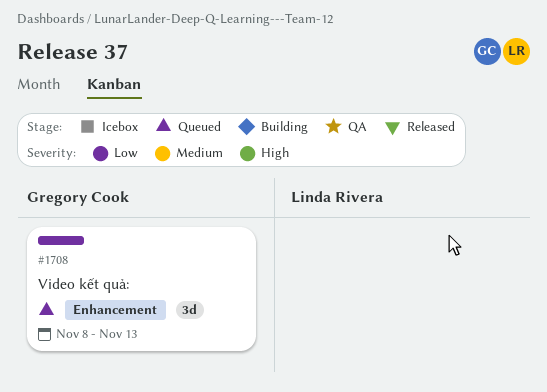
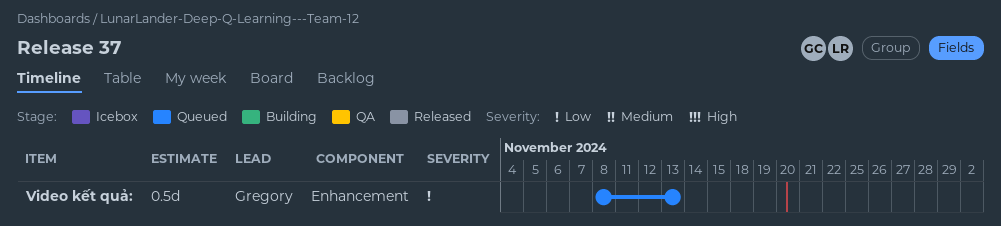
Video kết quả:, estimate: 3d -> 0.5d

